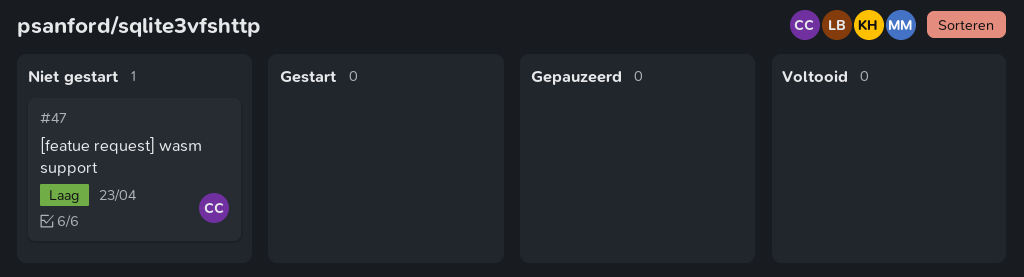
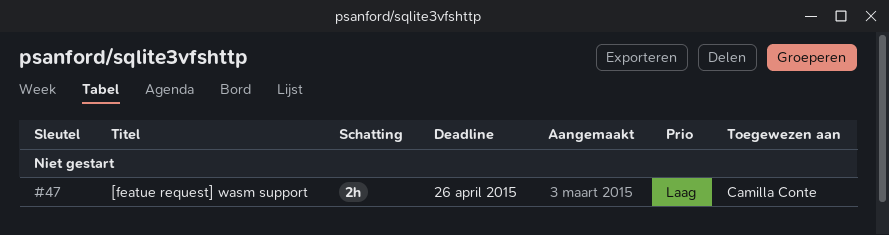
#47, due: Apr 23 -> Apr 26

